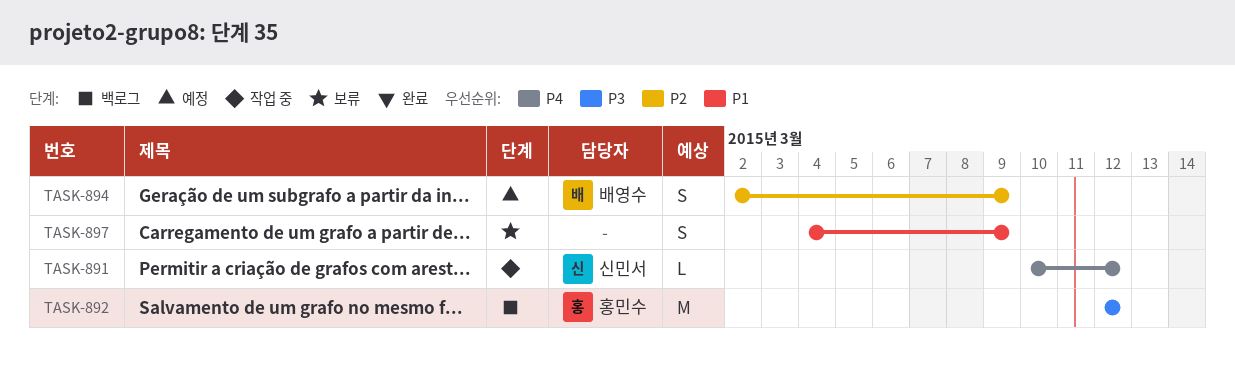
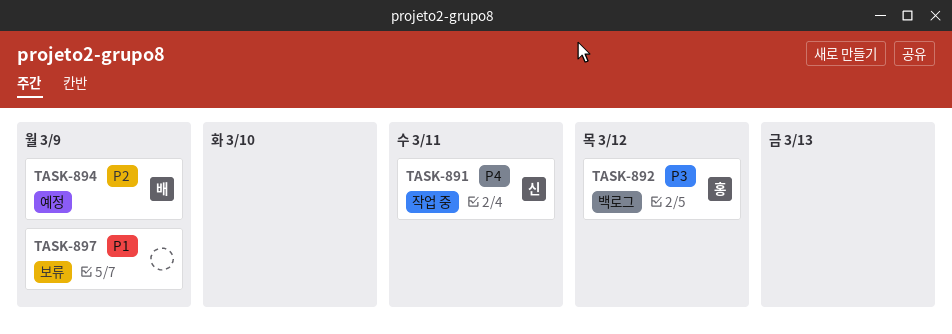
TASK-891, due: Mar 12 -> Mar 11

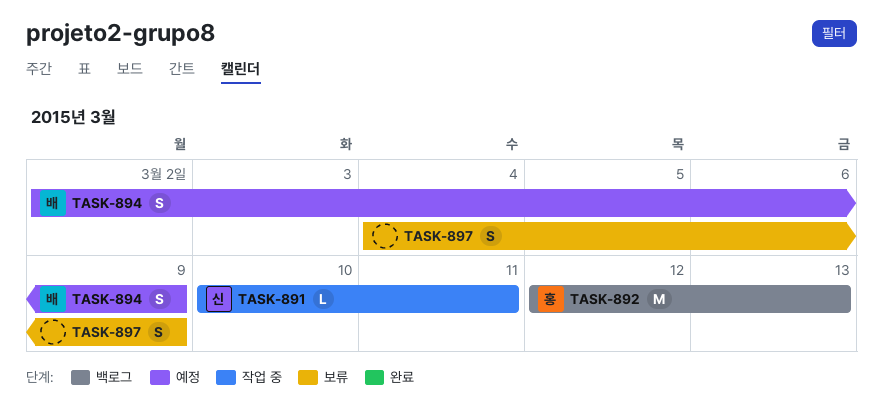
TASK-892, due: Mar 12 -> Mar 13

